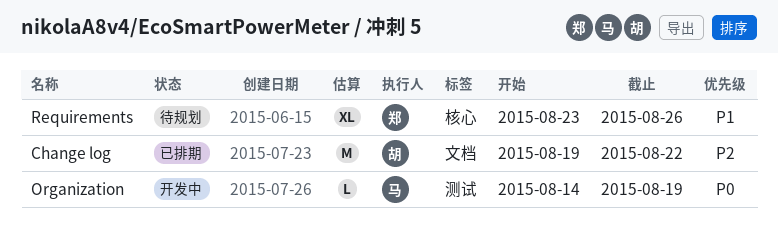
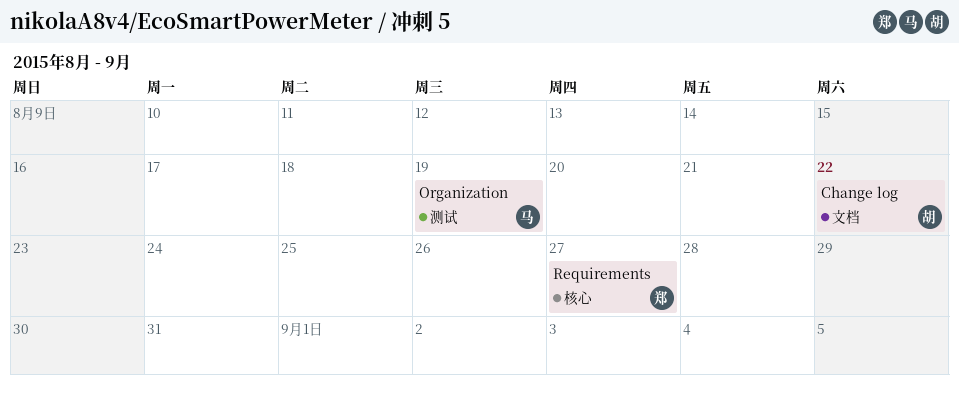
Requirements, due: Aug 26 -> Aug 27

